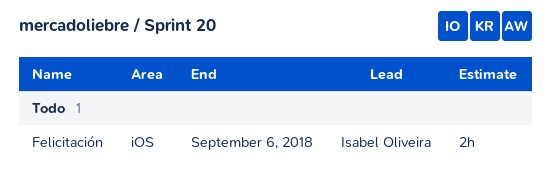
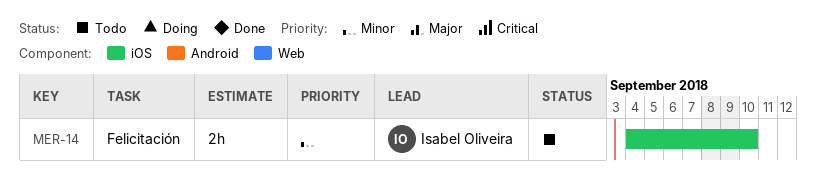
Felicitación, due: Sep 6 -> Sep 10

